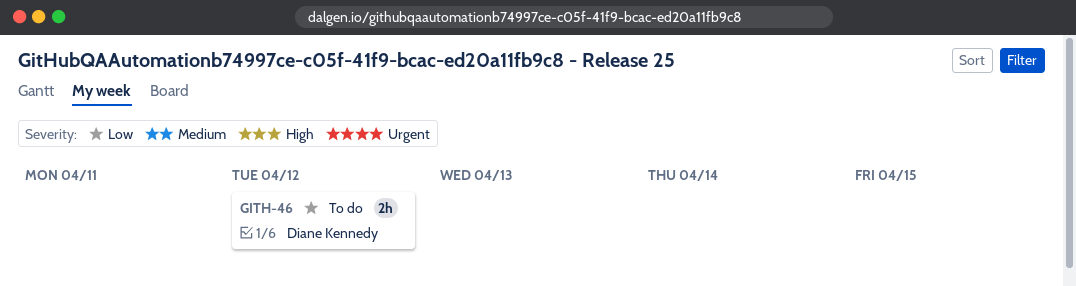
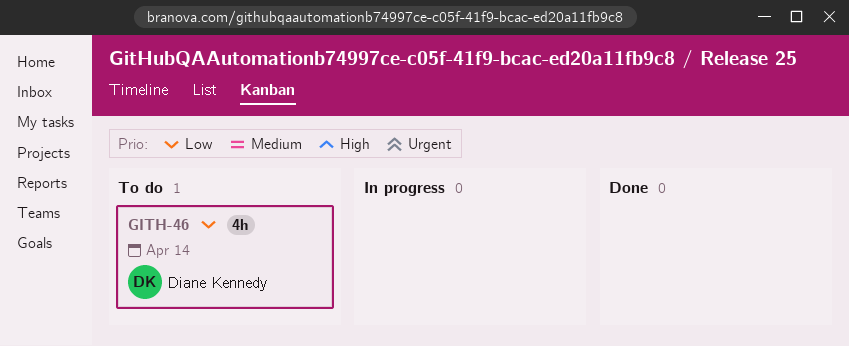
GITH-46, estimate: 2h -> 4h
GITH-46, due: Apr 12 -> Apr 14

